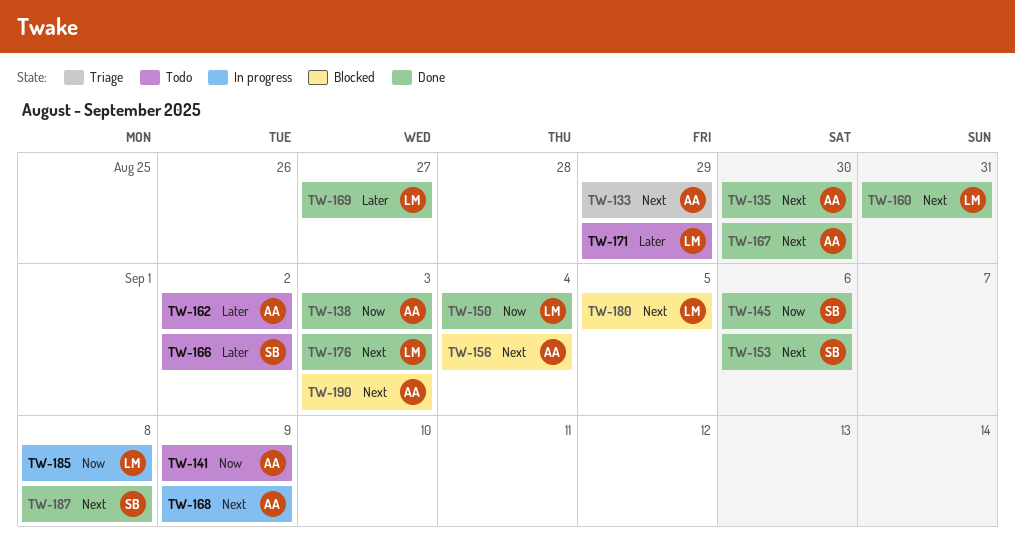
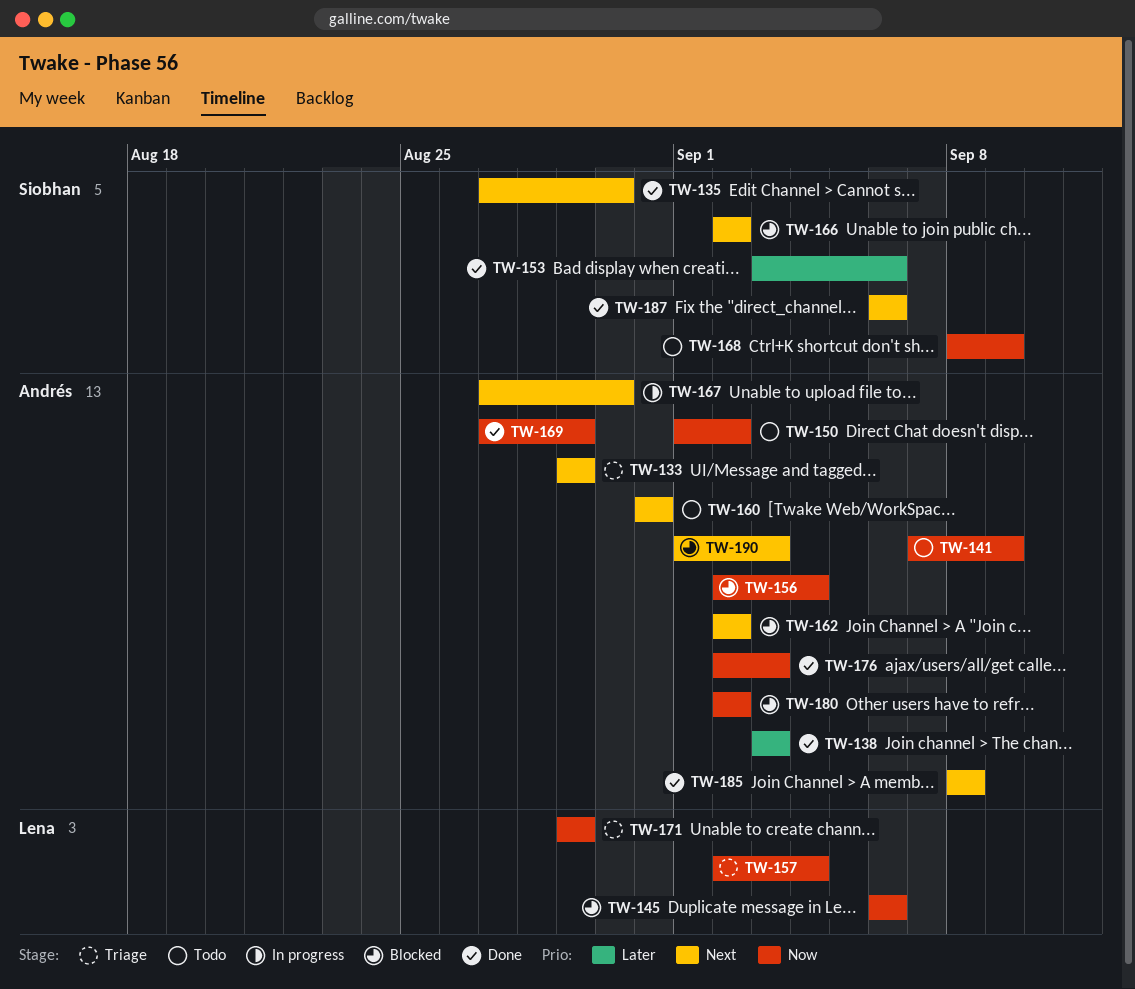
TW-135, owner: Andrés -> Siobhan
TW-138, priority: Now -> Later
TW-145, status: Done -> Blocked
TW-145, owner: Siobhan -> Lena
TW-150, status: Done -> Todo
TW-150, owner: Lena -> Andrés
TW-150, due: Sep 4 -> Sep 2
TW-153, priority: Next -> Later
TW-156, priority: Next -> Now
TW-157: none -> present
TW-160, status: Done -> Todo
TW-160, owner: Lena -> Andrés
TW-162, status: Todo -> Blocked
TW-162, priority: Later -> Next
TW-166, status: Todo -> Blocked
TW-166, priority: Later -> Next
TW-167, status: Done -> In progress
TW-168, status: In progress -> Todo
TW-168, owner: Andrés -> Siobhan
TW-168, priority: Next -> Now
TW-169, owner: Lena -> Andrés
TW-169, priority: Later -> Now
TW-169, due: Aug 27 -> Aug 29
TW-171, status: Todo -> Triage
TW-171, priority: Later -> Now
TW-176, owner: Lena -> Andrés
TW-176, priority: Next -> Now
TW-180, owner: Lena -> Andrés
TW-180, priority: Next -> Now
TW-180, due: Sep 5 -> Sep 2
TW-185, status: In progress -> Done
TW-185, owner: Lena -> Andrés
TW-185, priority: Now -> Next
TW-187, due: Sep 8 -> Sep 6

